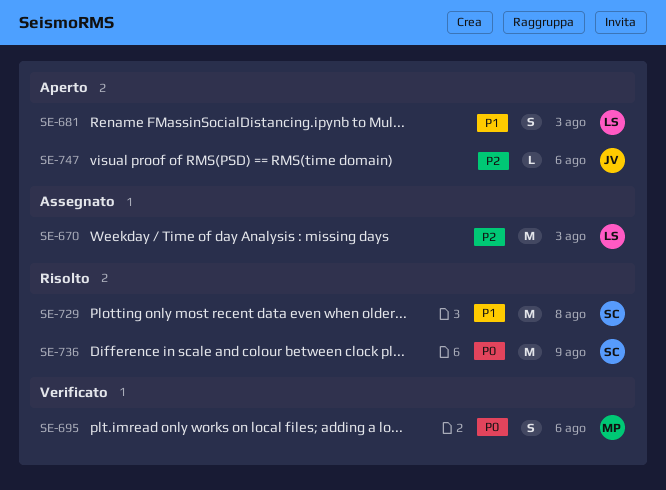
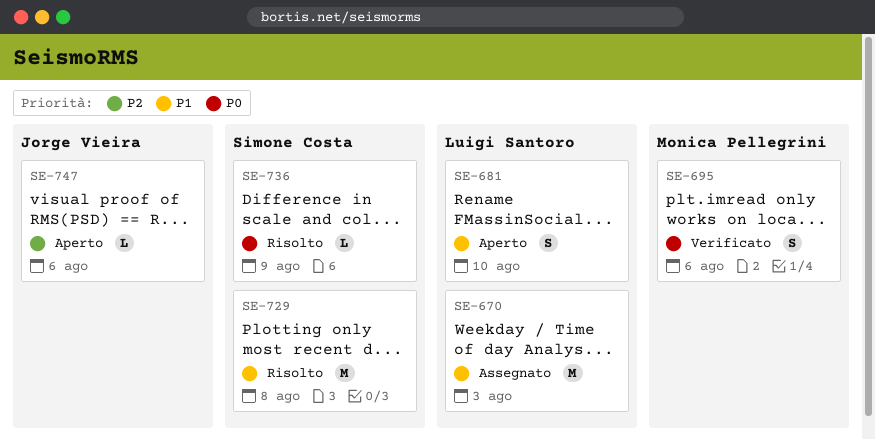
SE-670, priority: P2 -> P1
SE-681, due: Aug 3 -> Aug 10
SE-736, estimate: M -> L

